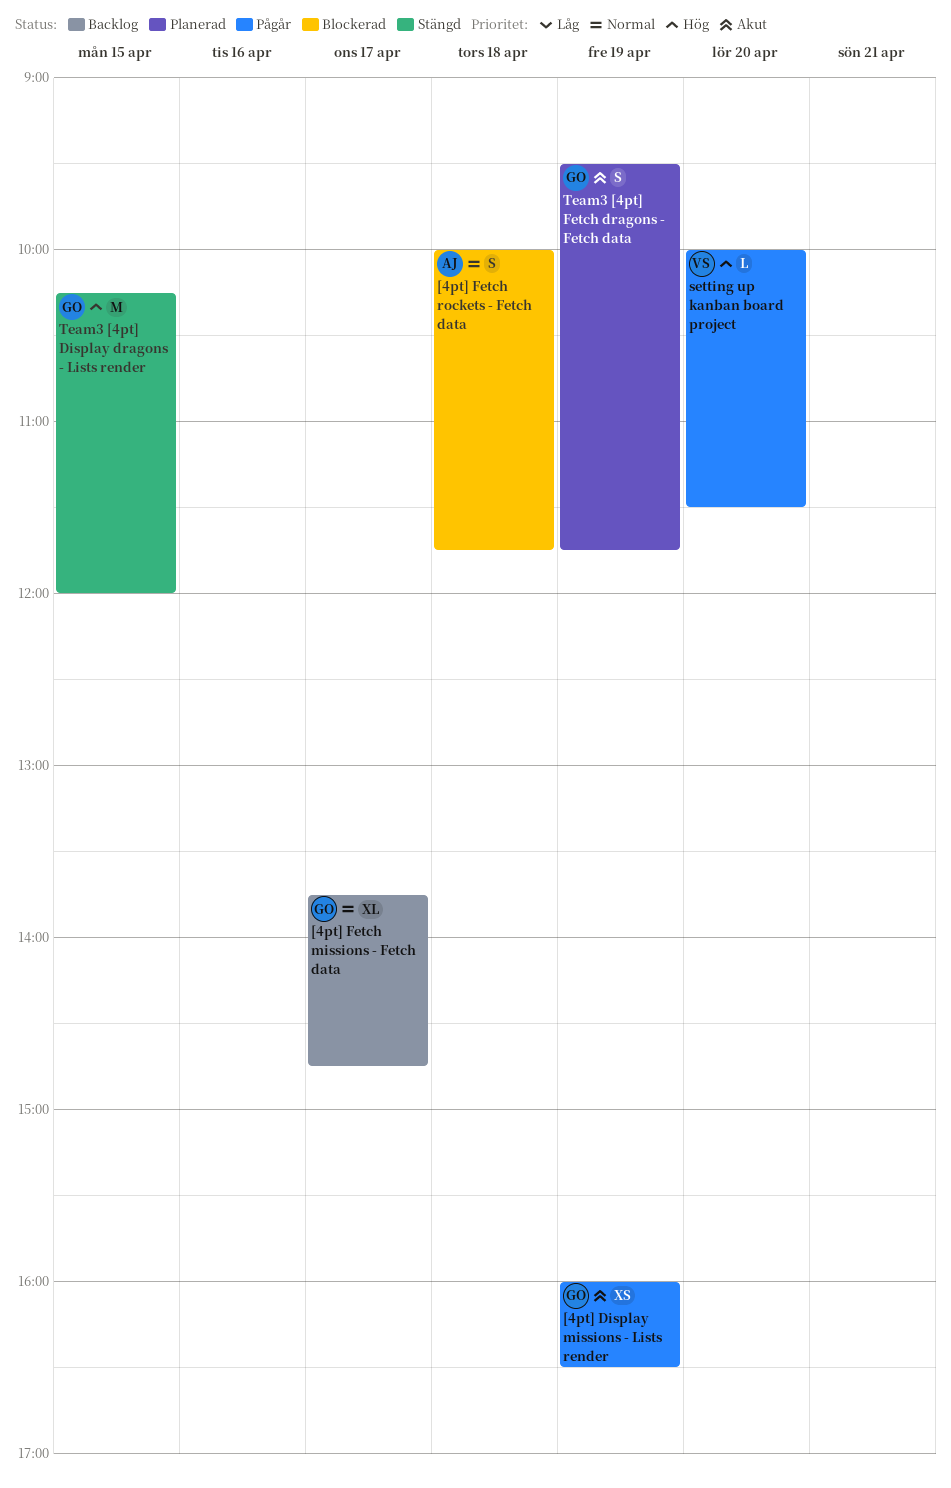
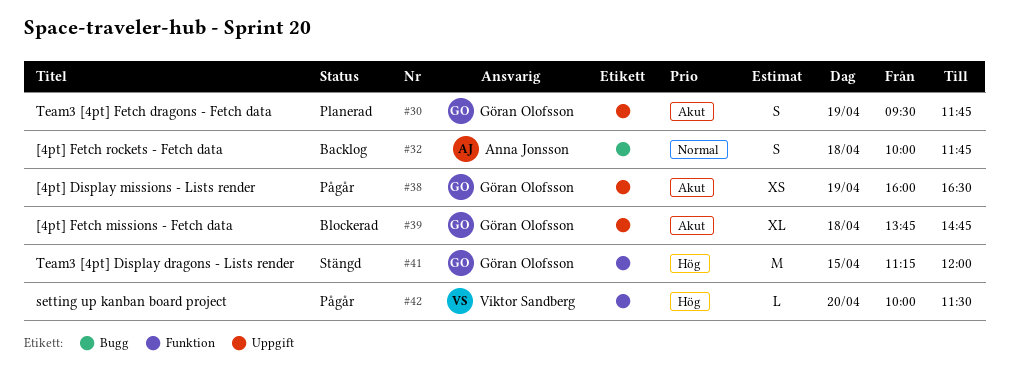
[4pt] Fetch missions - Fetch data, status: Backlog -> Blockerad
[4pt] Fetch missions - Fetch data, priority: Normal -> Akut
[4pt] Fetch missions - Fetch data, day: Apr 17 -> Apr 18
[4pt] Fetch rockets - Fetch data, status: Blockerad -> Backlog
Team3 [4pt] Display dragons - Lists render, begins: 10:15 -> 11:15

